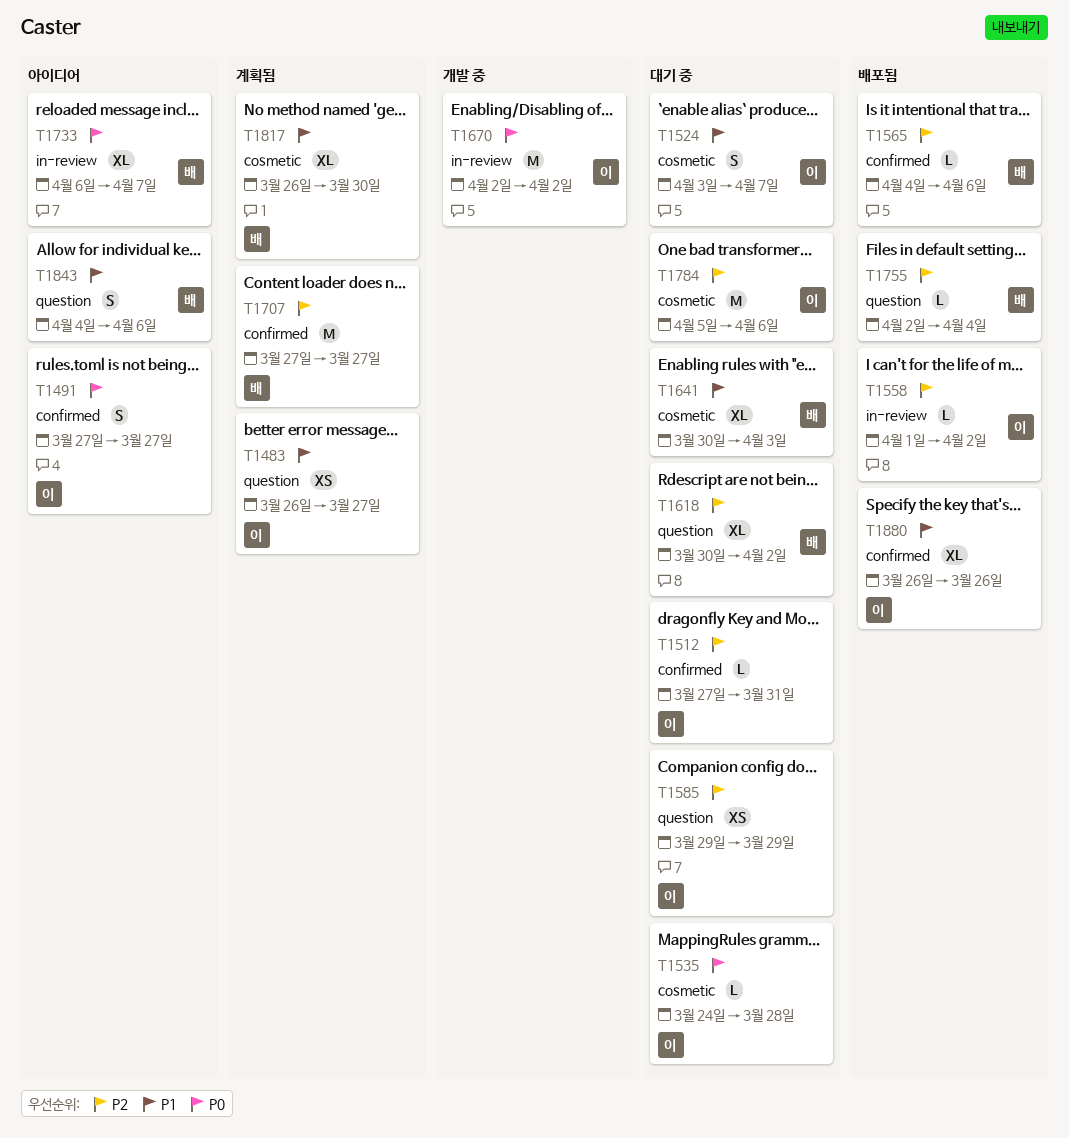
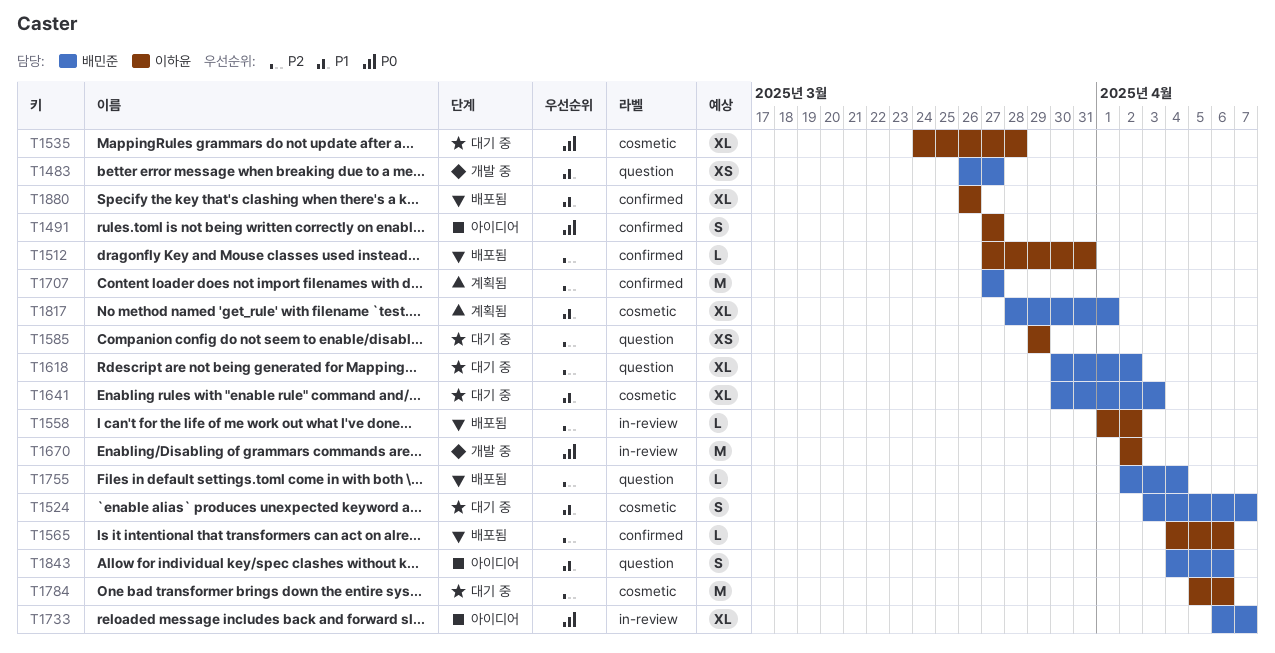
T1483, status: 계획됨 -> 개발 중
T1483, owner: 이하윤 -> 배민준
T1512, status: 대기 중 -> 배포됨
T1524, owner: 이하윤 -> 배민준
T1535, estimate: L -> XL
T1565, owner: 배민준 -> 이하윤
T1817, start: Mar 26 -> Mar 28
T1817, due: Mar 30 -> Apr 1

